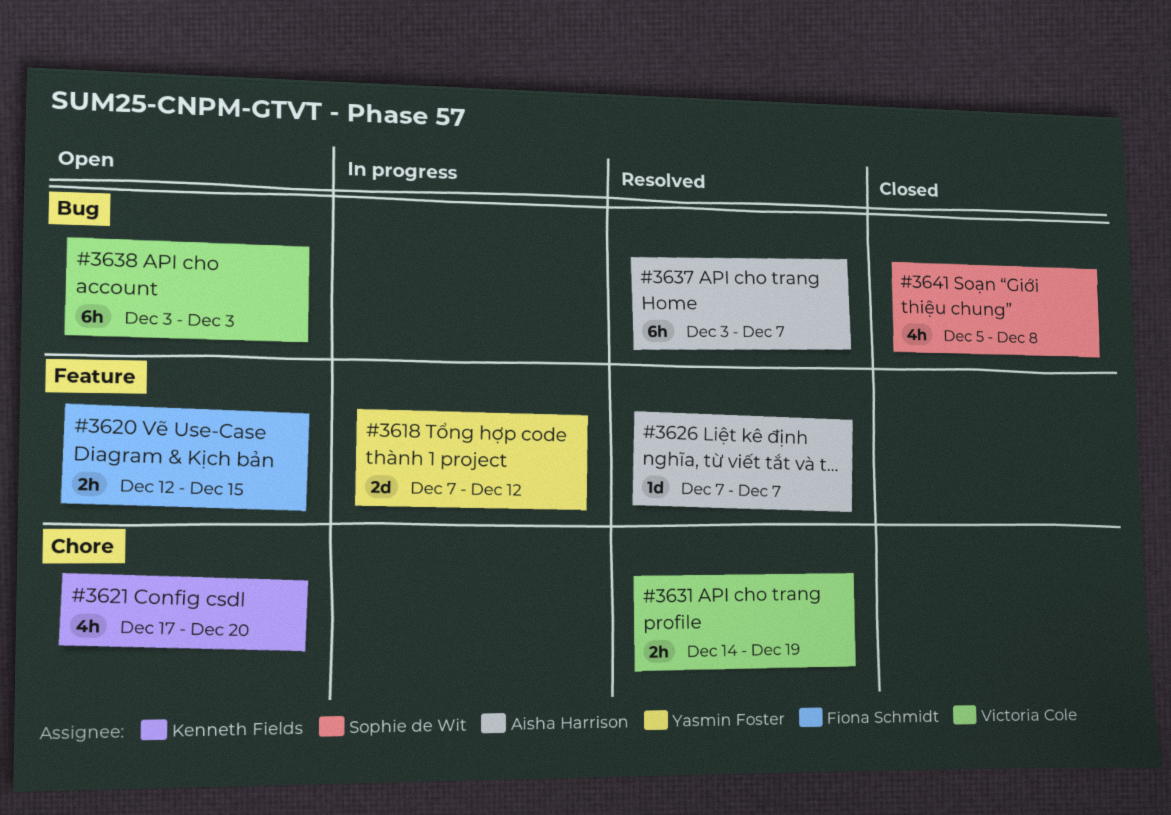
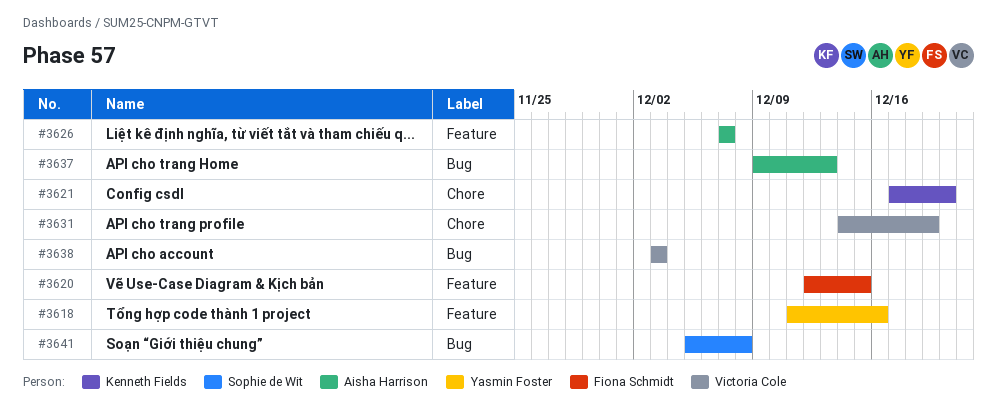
#3618, start: Dec 7 -> Dec 11
#3618, due: Dec 12 -> Dec 16
#3637, start: Dec 3 -> Dec 9
#3637, due: Dec 7 -> Dec 13

